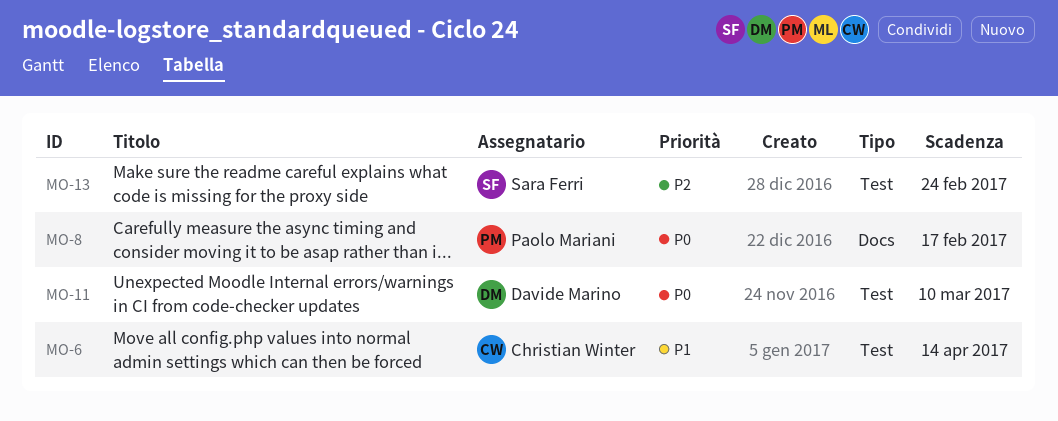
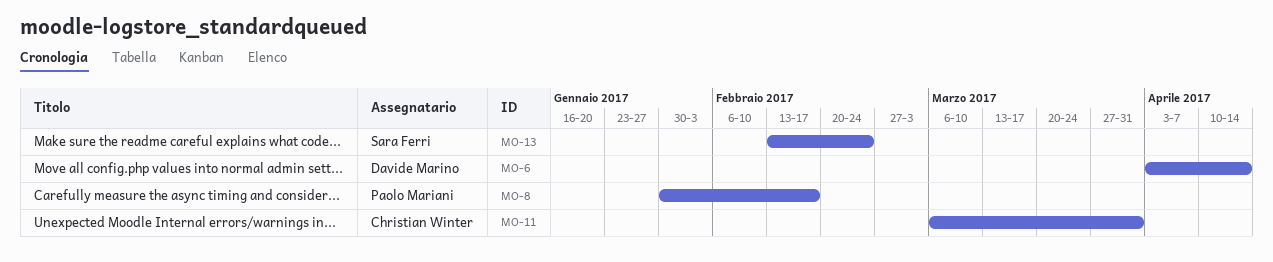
MO-6, owner: Christian Winter -> Davide Marino
MO-11, owner: Davide Marino -> Christian Winter
MO-11, due: Mar 10 -> Mar 31

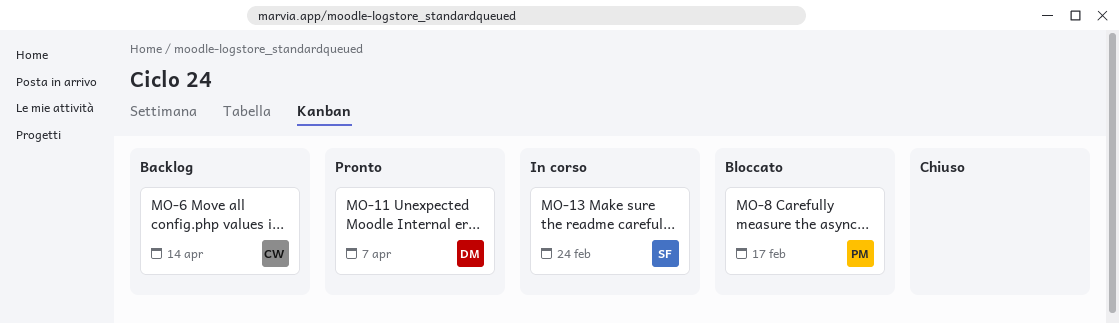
MO-6, owner: Davide Marino -> Christian Winter
MO-11, owner: Christian Winter -> Davide Marino
MO-11, due: Mar 31 -> Apr 7

